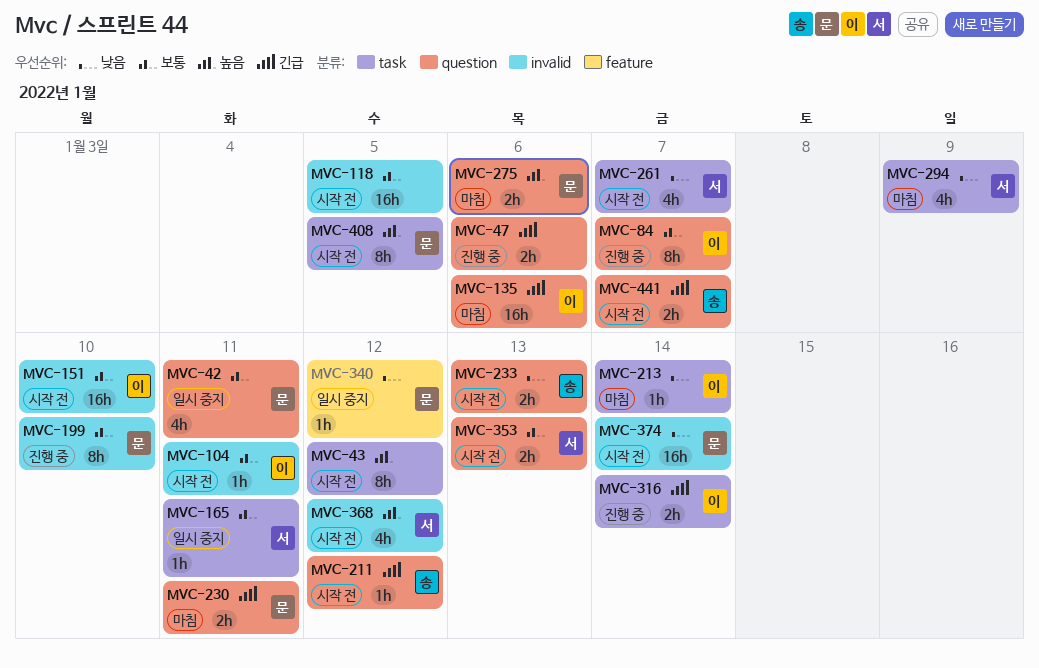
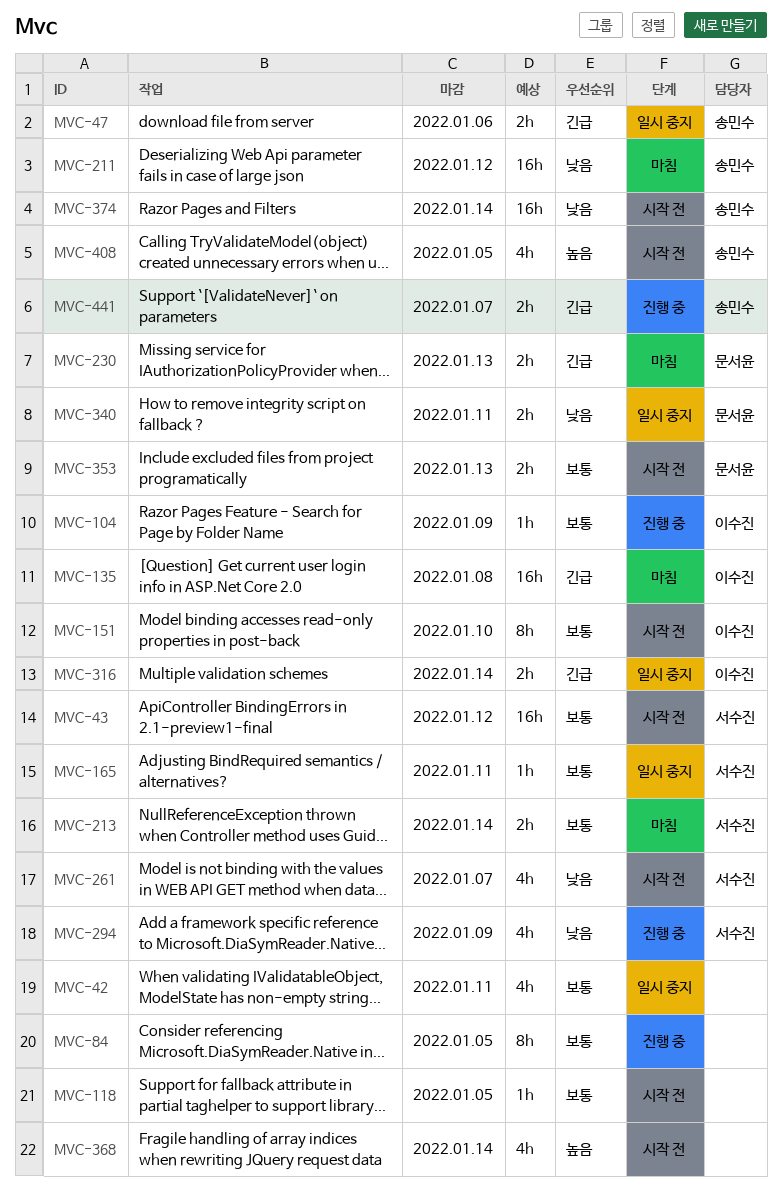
MVC-42, owner: 문서윤 -> none
MVC-43, owner: none -> 서수진
MVC-43, priority: 높음 -> 보통
MVC-43, estimate: 8h -> 16h
MVC-47, status: 진행 중 -> 일시 중지
MVC-47, owner: none -> 송민수
MVC-84, owner: 이수진 -> none
MVC-84, due: Jan 7 -> Jan 5
MVC-104, status: 시작 전 -> 진행 중
MVC-104, due: Jan 11 -> Jan 9
MVC-118, estimate: 16h -> 1h
MVC-135, due: Jan 6 -> Jan 8
MVC-151, estimate: 16h -> 8h
MVC-199: present -> none
MVC-211, status: 시작 전 -> 마침
MVC-211, priority: 긴급 -> 낮음
MVC-211, estimate: 1h -> 16h
MVC-213, owner: 이수진 -> 서수진
MVC-213, priority: 낮음 -> 보통
MVC-213, estimate: 1h -> 2h
MVC-230, due: Jan 11 -> Jan 13
MVC-233: present -> none
MVC-275: present -> none
MVC-294, status: 마침 -> 진행 중
MVC-316, status: 진행 중 -> 일시 중지
MVC-340, estimate: 1h -> 2h
MVC-340, due: Jan 12 -> Jan 11
MVC-353, owner: 서수진 -> 문서윤
MVC-368, owner: 서수진 -> none
MVC-368, due: Jan 12 -> Jan 14
MVC-374, owner: 문서윤 -> 송민수
MVC-408, owner: 문서윤 -> 송민수
MVC-408, estimate: 8h -> 4h
MVC-441, status: 시작 전 -> 진행 중

